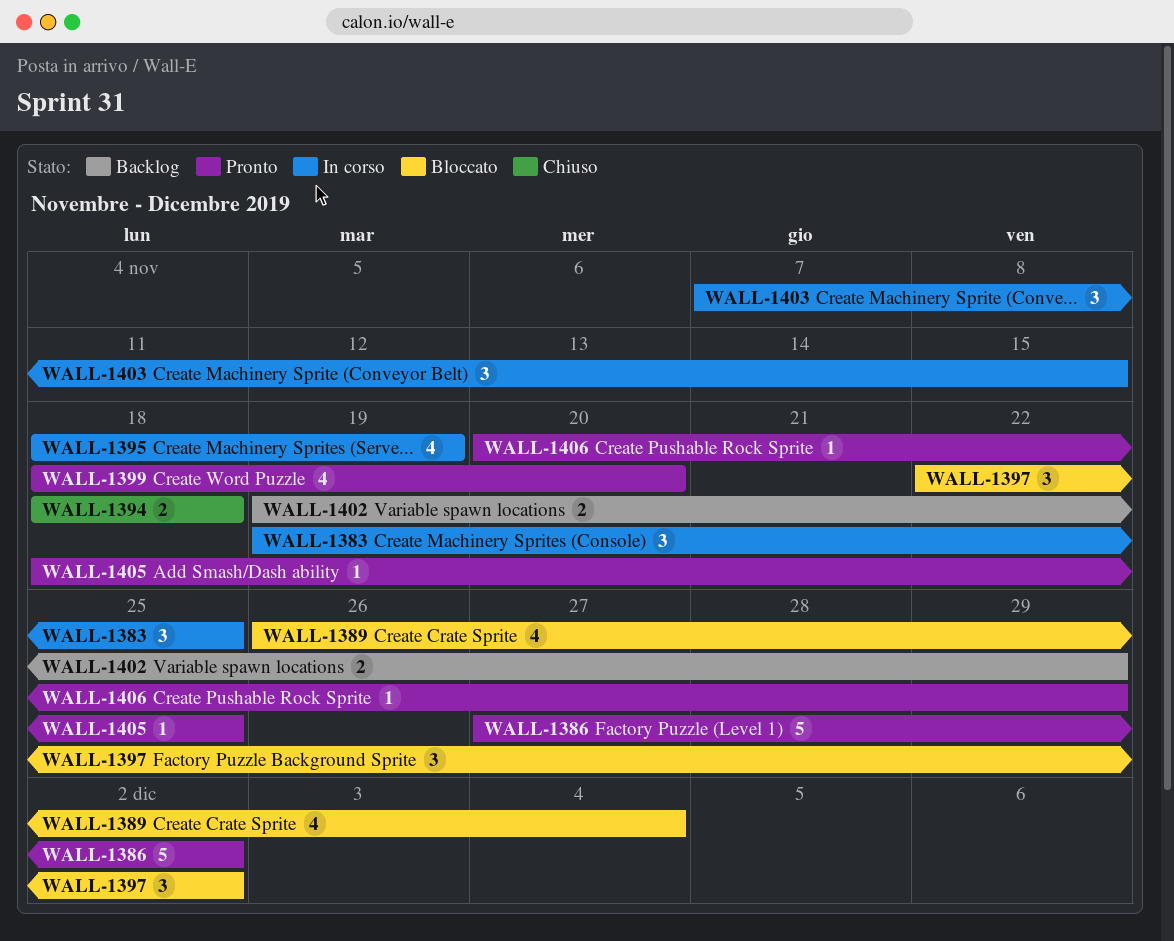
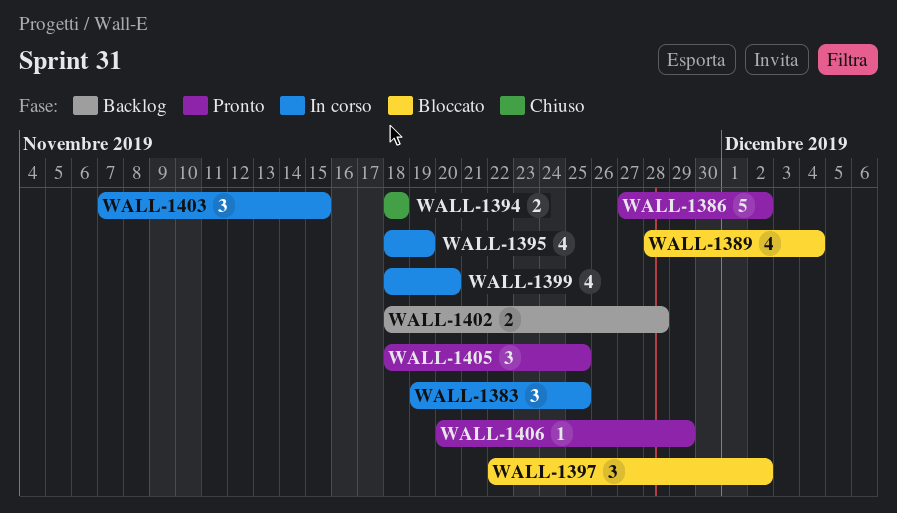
WALL-1389, start: Nov 26 -> Nov 28
WALL-1399, status: Pronto -> In corso
WALL-1402, start: Nov 19 -> Nov 18
WALL-1402, due: Nov 29 -> Nov 28
WALL-1405, estimate: 1 -> 3

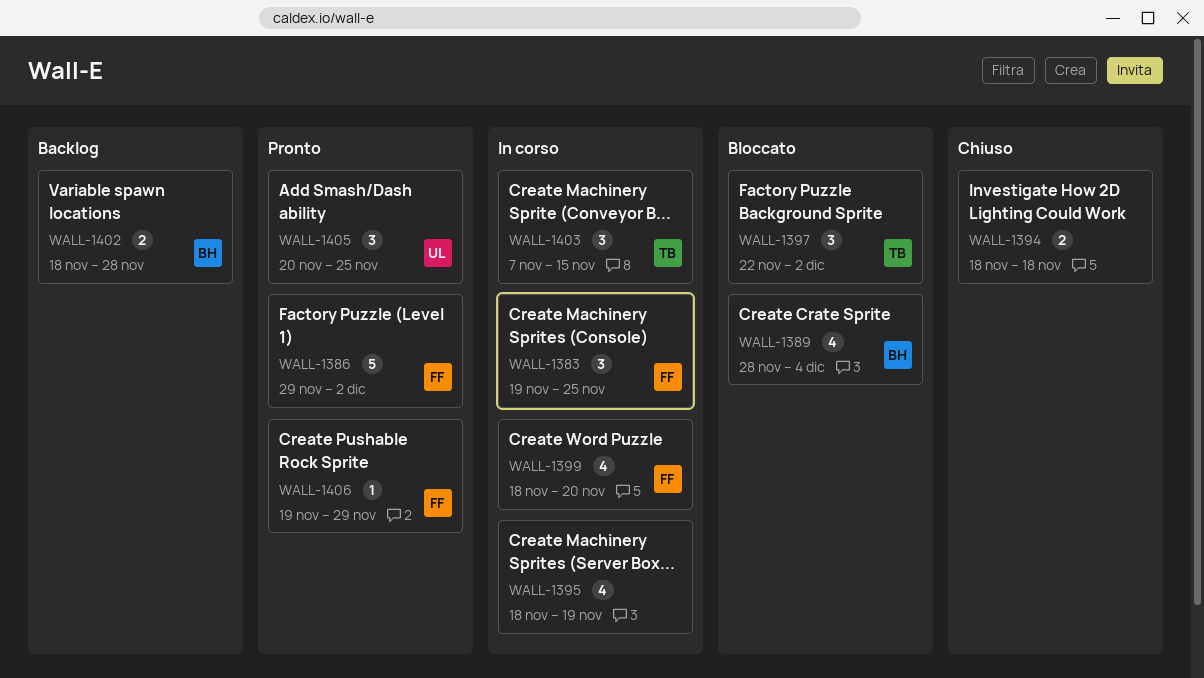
WALL-1386, start: Nov 27 -> Nov 29
WALL-1405, start: Nov 18 -> Nov 20
WALL-1406, start: Nov 20 -> Nov 19

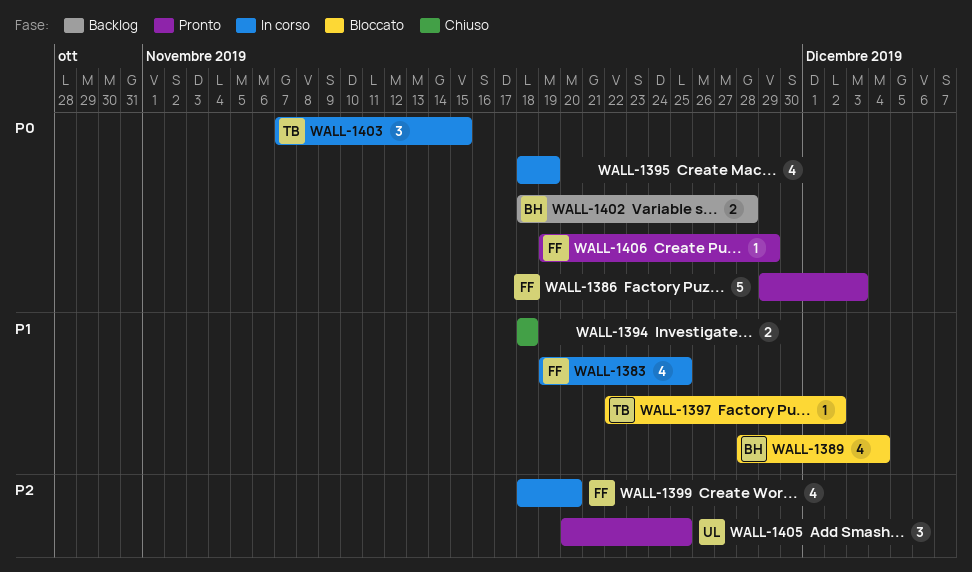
WALL-1383, estimate: 3 -> 4
WALL-1386, due: Dec 2 -> Dec 3
WALL-1397, estimate: 3 -> 1

